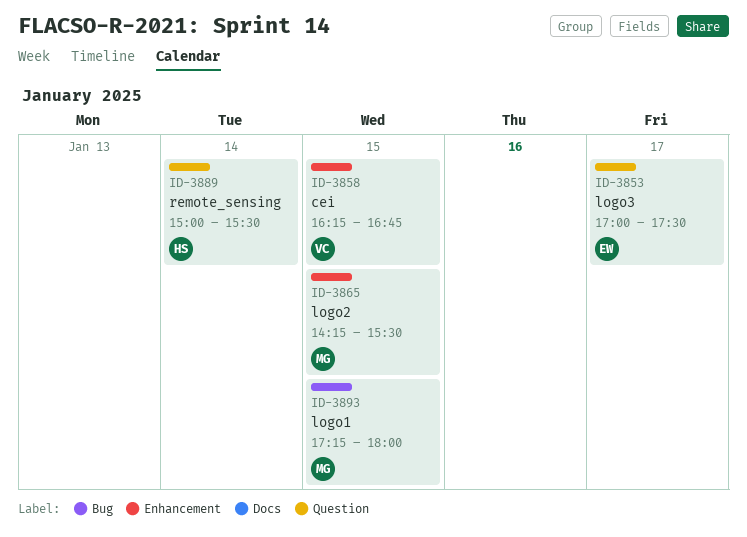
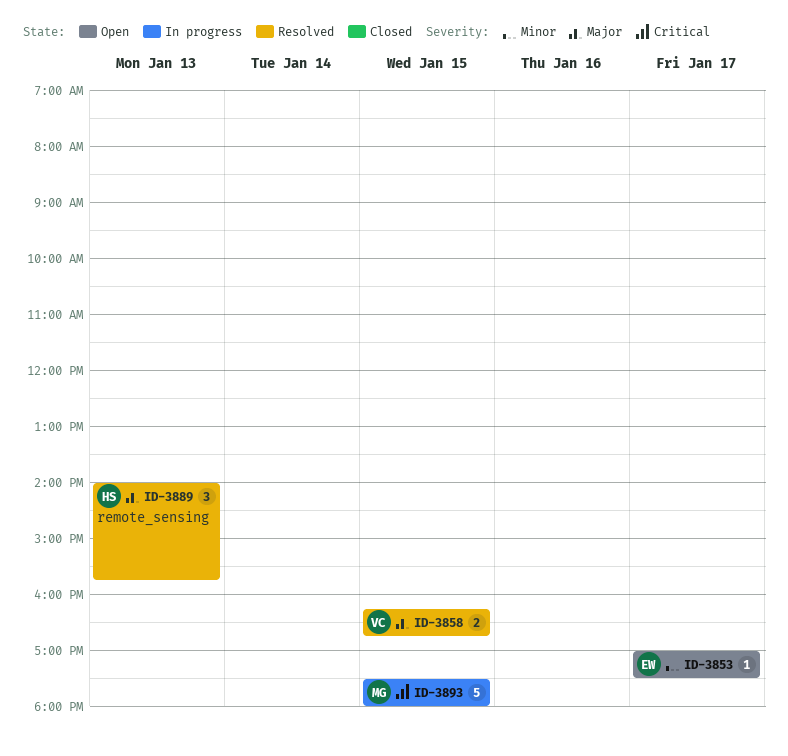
ID-3865: present -> none
ID-3889, day: Jan 14 -> Jan 13
ID-3889, begins: 15:00 -> 14:00
ID-3889, ends: 15:30 -> 15:45
ID-3893, begins: 17:15 -> 17:30

